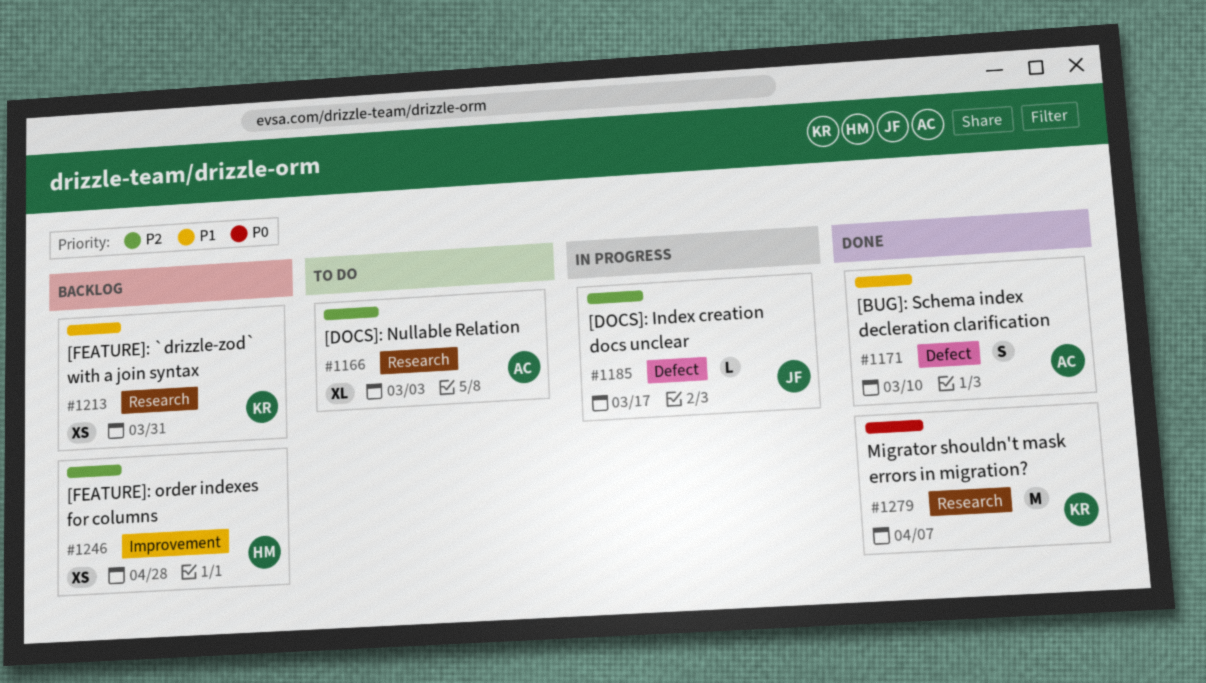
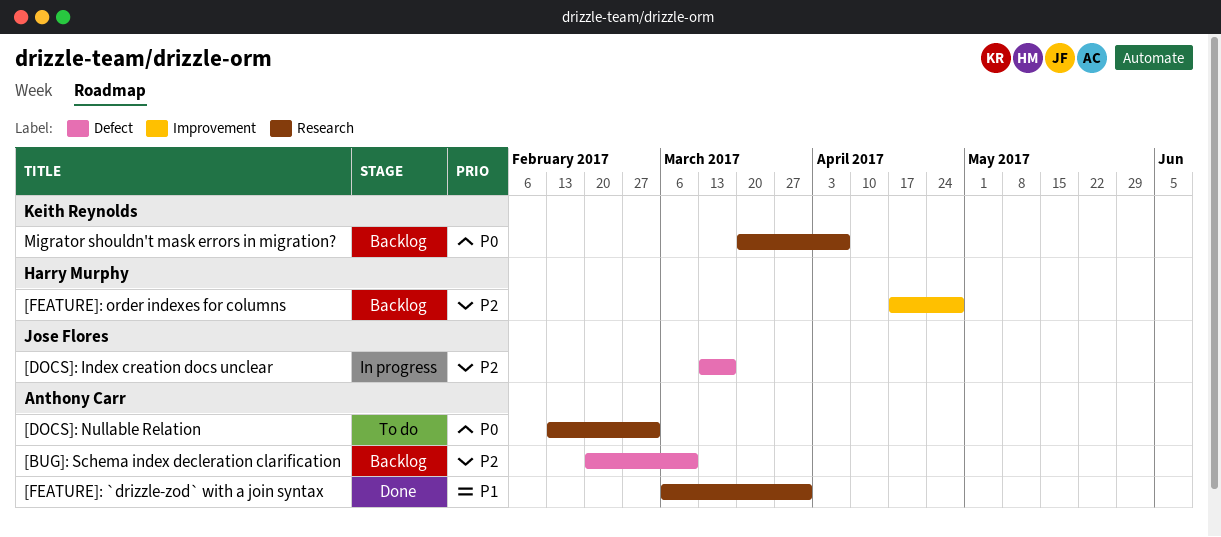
[BUG]: Schema index decleration clarification, status: Done -> Backlog
[BUG]: Schema index decleration clarification, priority: P1 -> P2
[DOCS]: Nullable Relation, priority: P2 -> P0
[FEATURE]: `drizzle-zod` with a join syntax, status: Backlog -> Done
[FEATURE]: `drizzle-zod` with a join syntax, owner: Keith Reynolds -> Anthony Carr
Migrator shouldn't mask errors in migration?, status: Done -> Backlog

